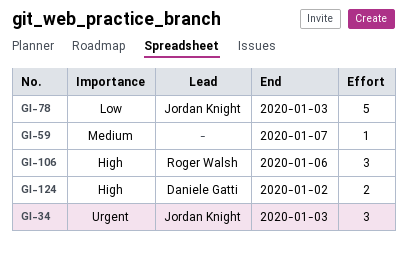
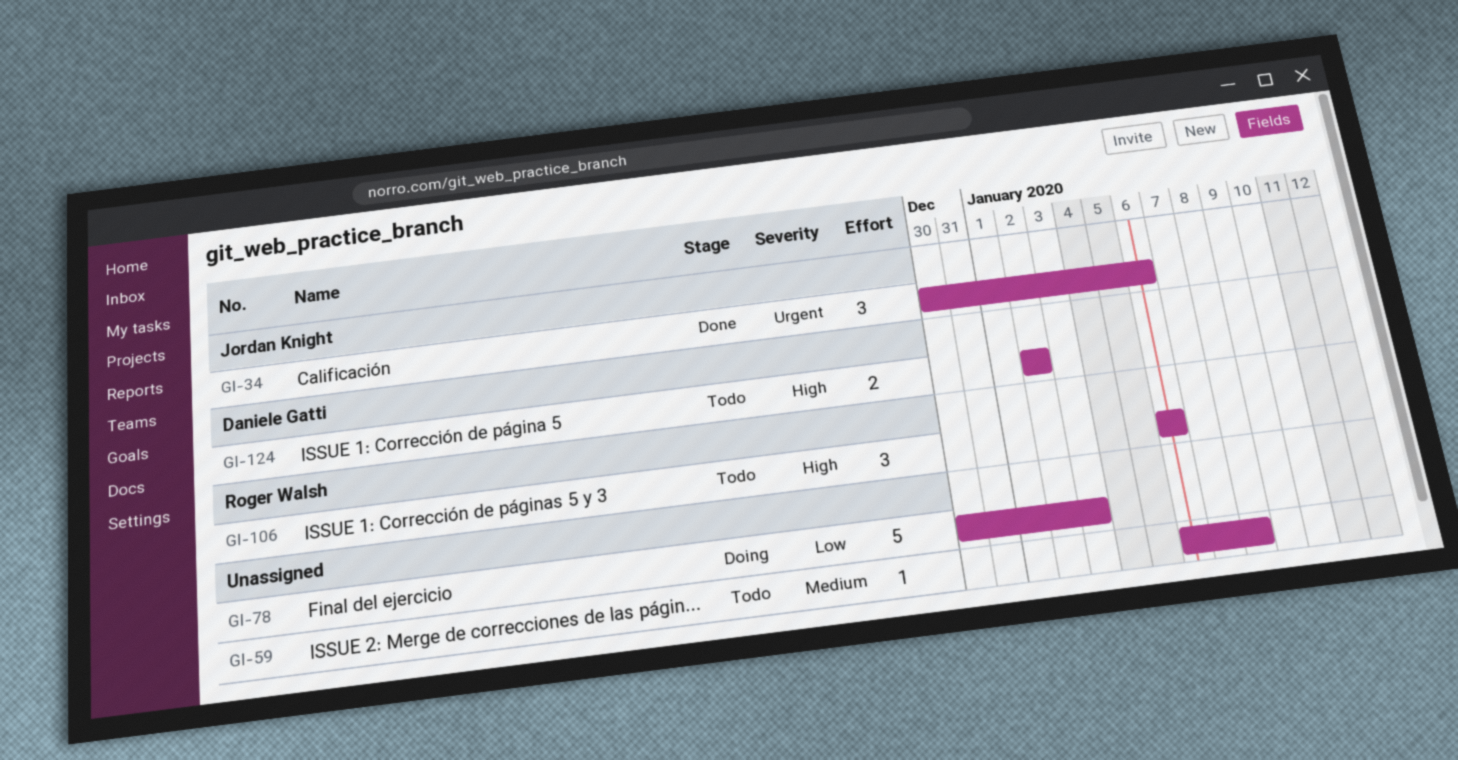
GI-34, due: Jan 3 -> Jan 6
GI-59, due: Jan 7 -> Jan 8
GI-78, owner: Jordan Knight -> none

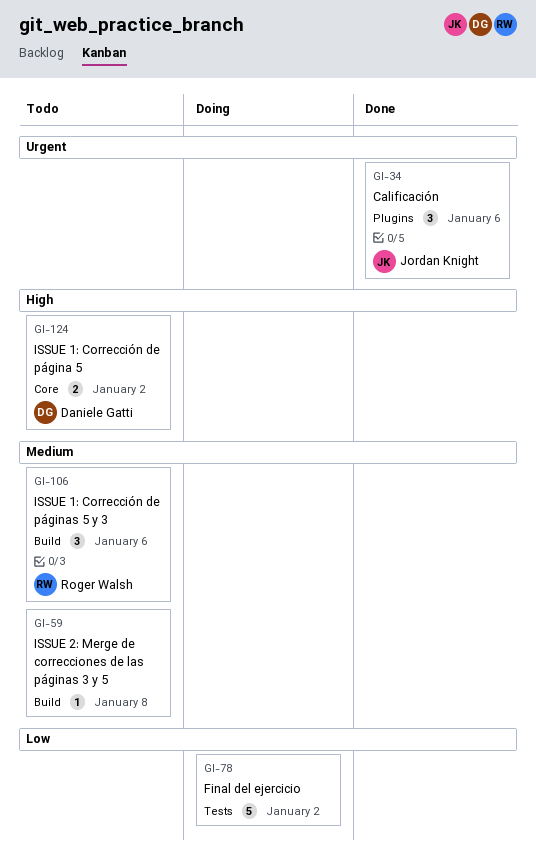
GI-78, due: Jan 3 -> Jan 2
GI-106, priority: High -> Medium

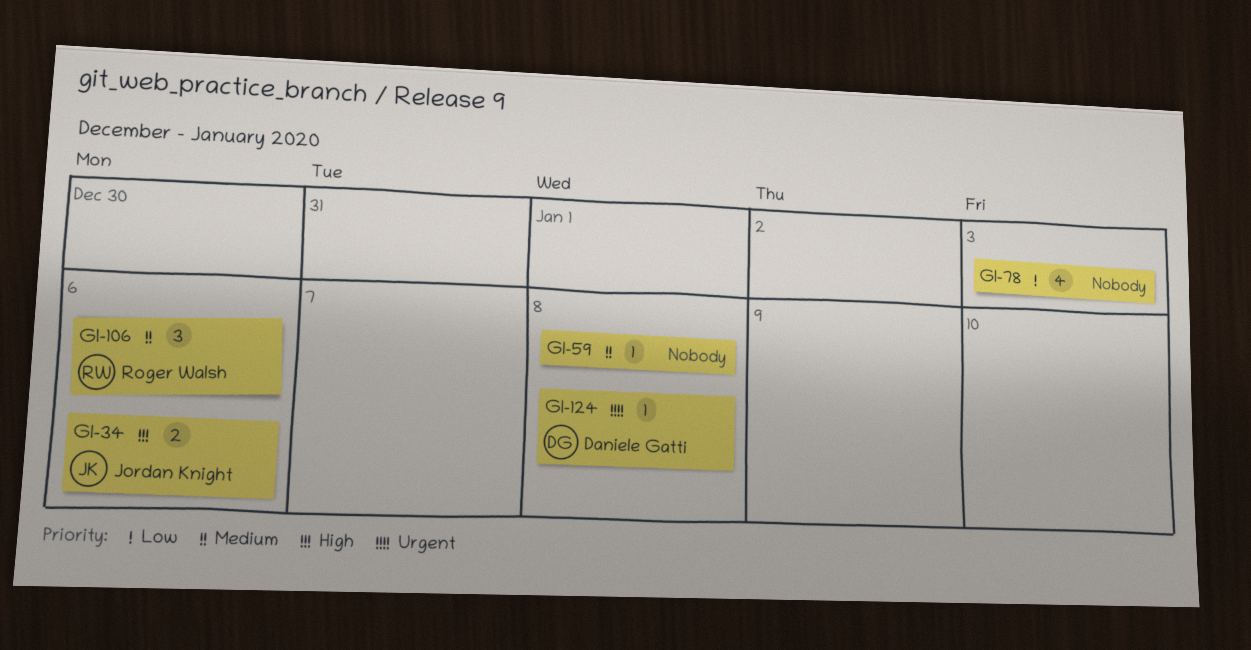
GI-34, priority: Urgent -> High
GI-34, estimate: 3 -> 2
GI-78, estimate: 5 -> 4
GI-78, due: Jan 2 -> Jan 3
GI-124, priority: High -> Urgent
GI-124, estimate: 2 -> 1
GI-124, due: Jan 2 -> Jan 8

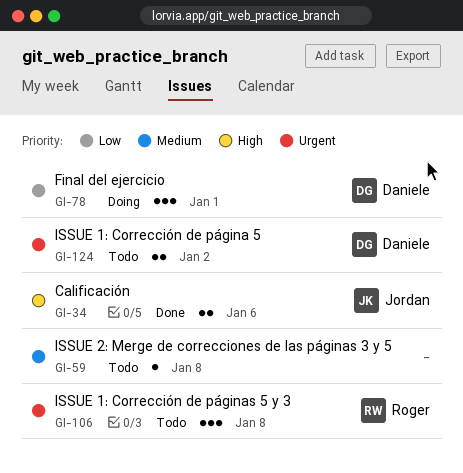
GI-78, owner: none -> Daniele Gatti
GI-78, estimate: 4 -> 3
GI-78, due: Jan 3 -> Jan 1
GI-106, priority: Medium -> Urgent
GI-106, due: Jan 6 -> Jan 8
GI-124, estimate: 1 -> 2
GI-124, due: Jan 8 -> Jan 2

